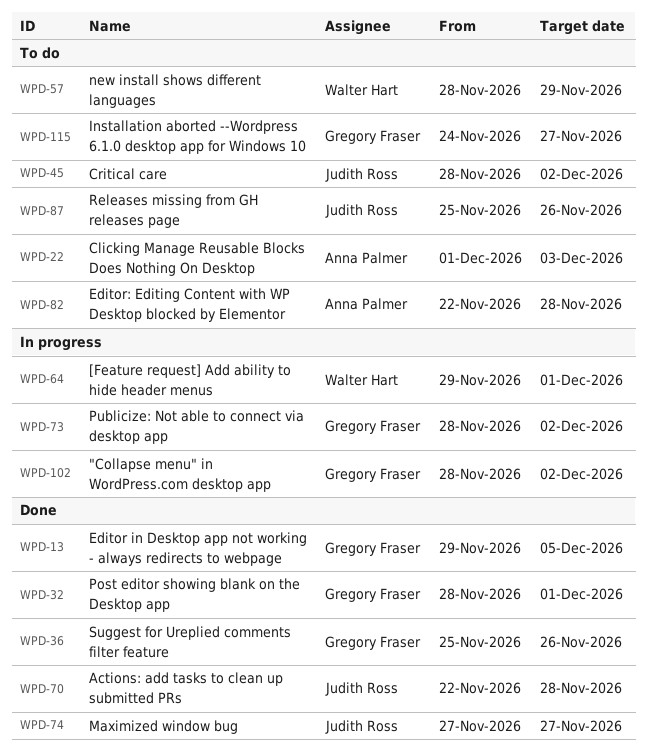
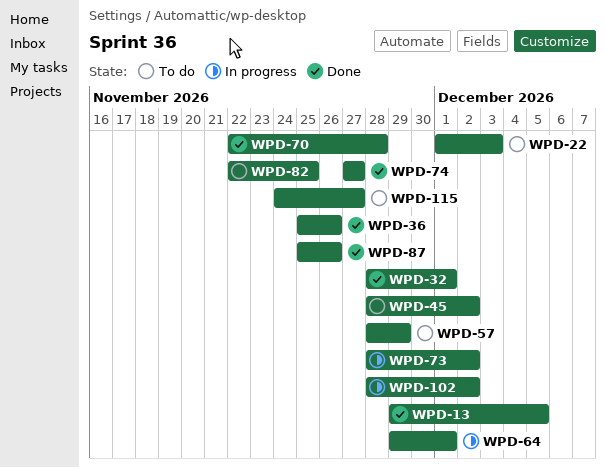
WPD-82, due: Nov 28 -> Nov 25
WPD-87, status: To do -> Done

